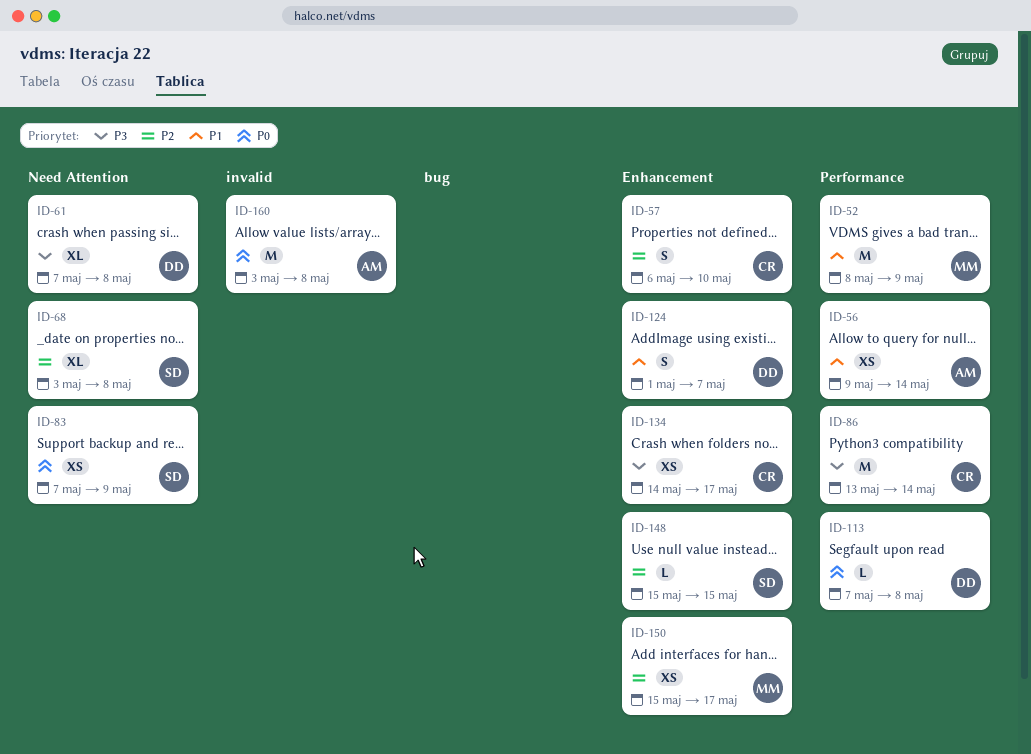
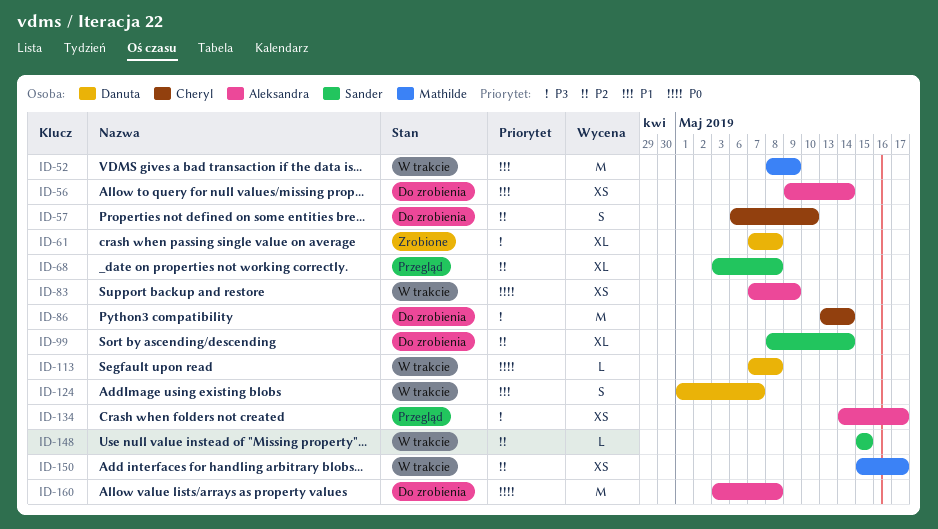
ID-83, owner: Sander -> Aleksandra
ID-99: none -> present
ID-134, owner: Cheryl -> Aleksandra

